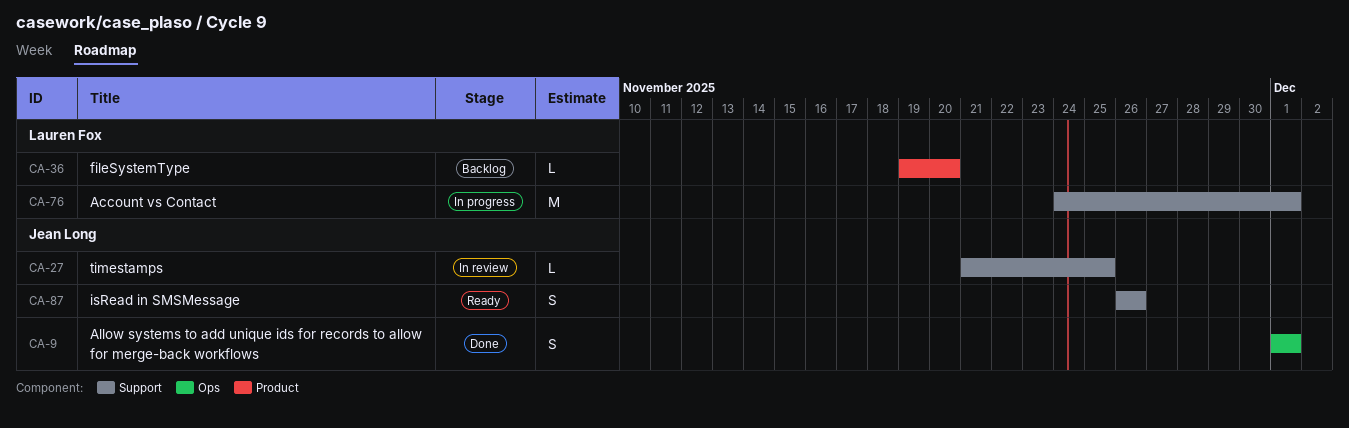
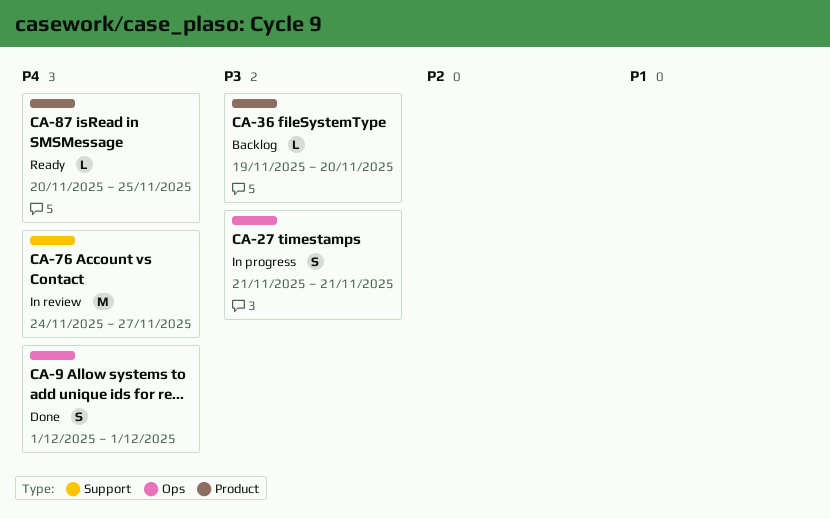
CA-27, status: In review -> In progress
CA-27, label: Support -> Ops
CA-27, estimate: L -> S
CA-27, due: Nov 25 -> Nov 21
CA-76, status: In progress -> In review
CA-76, due: Dec 1 -> Nov 27
CA-87, label: Support -> Product
CA-87, estimate: S -> L
CA-87, start: Nov 26 -> Nov 20
CA-87, due: Nov 26 -> Nov 25

